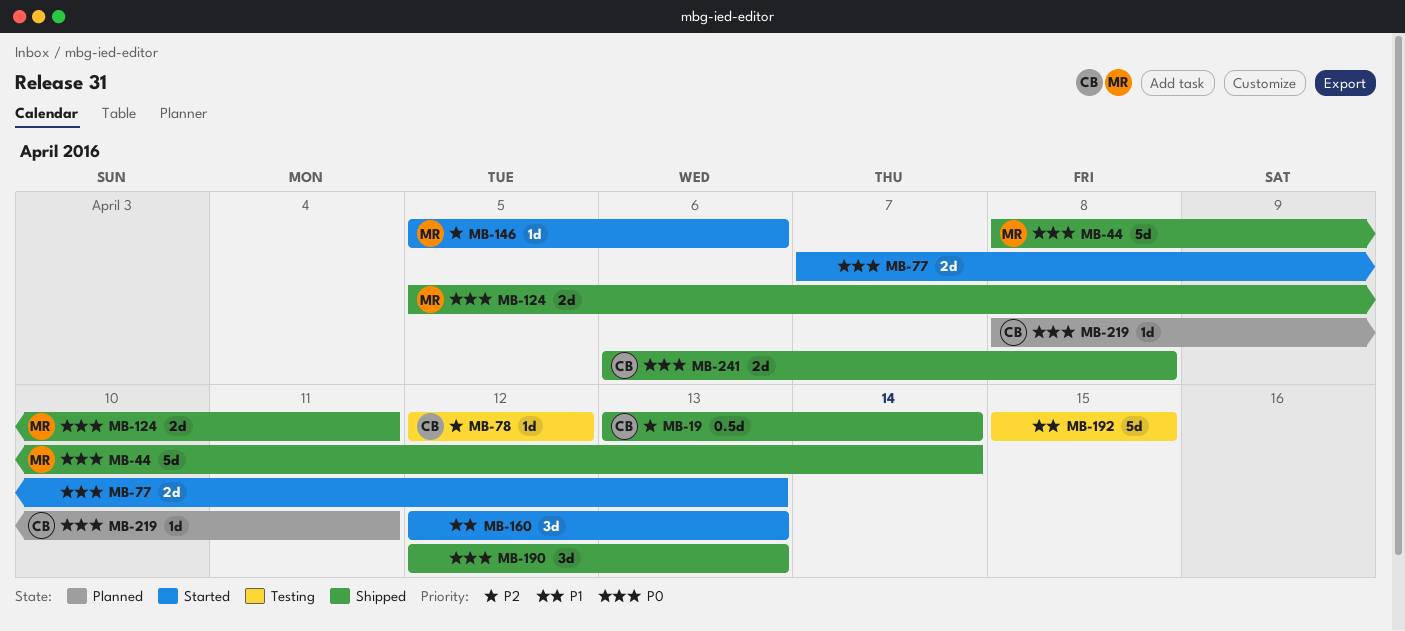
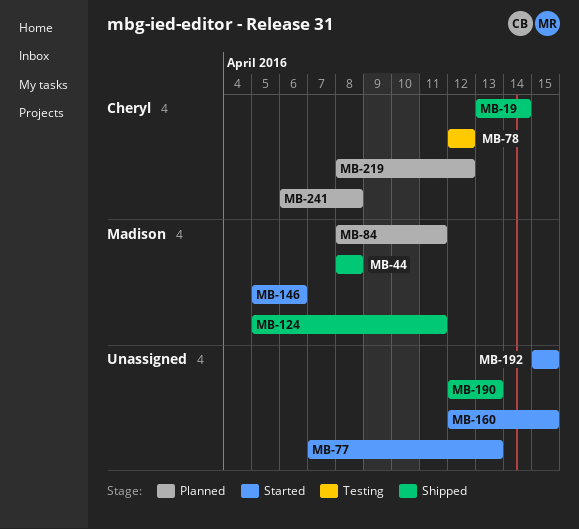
MB-44, due: Apr 14 -> Apr 8
MB-84: none -> present
MB-160, due: Apr 13 -> Apr 15
MB-192, status: Testing -> Started
MB-219, due: Apr 11 -> Apr 12
MB-241, status: Shipped -> Planned

